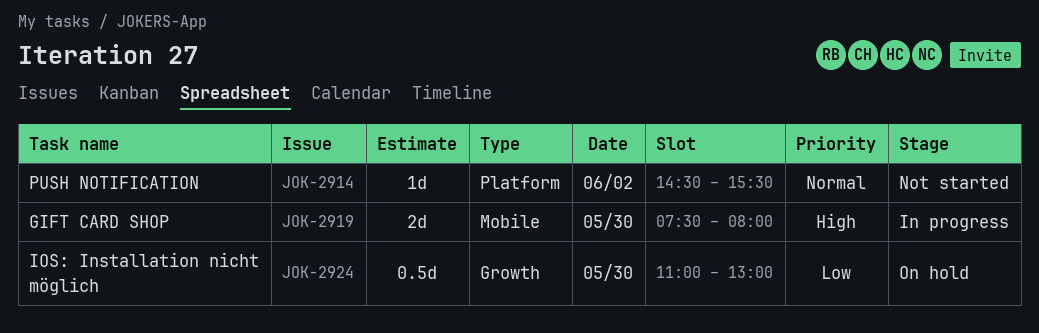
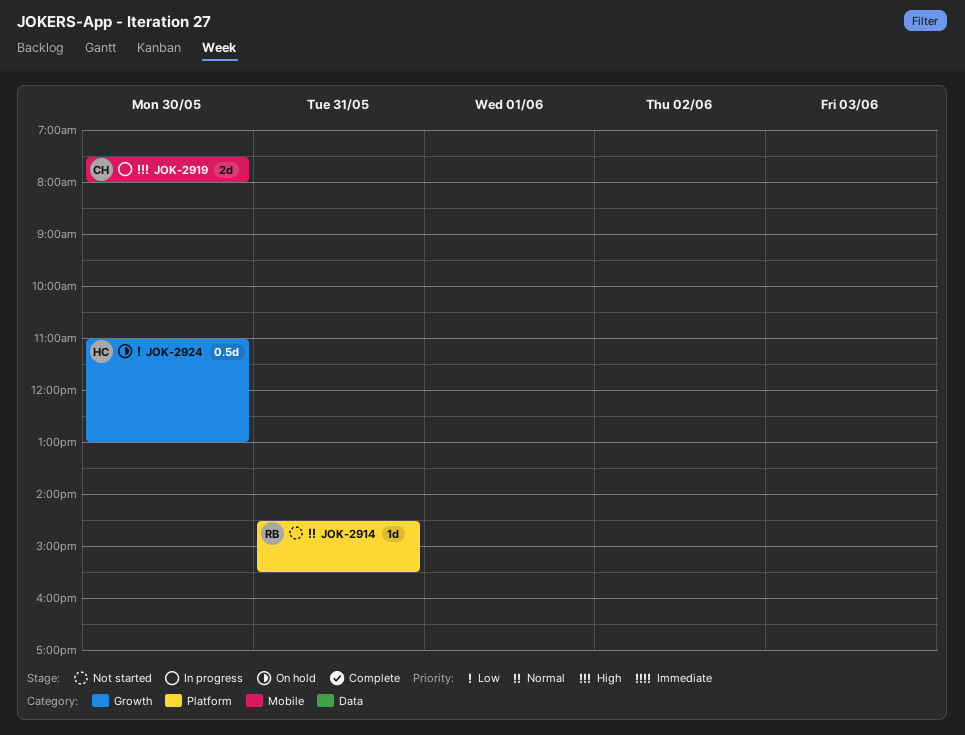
JOK-2914, day: Jun 2 -> May 31

